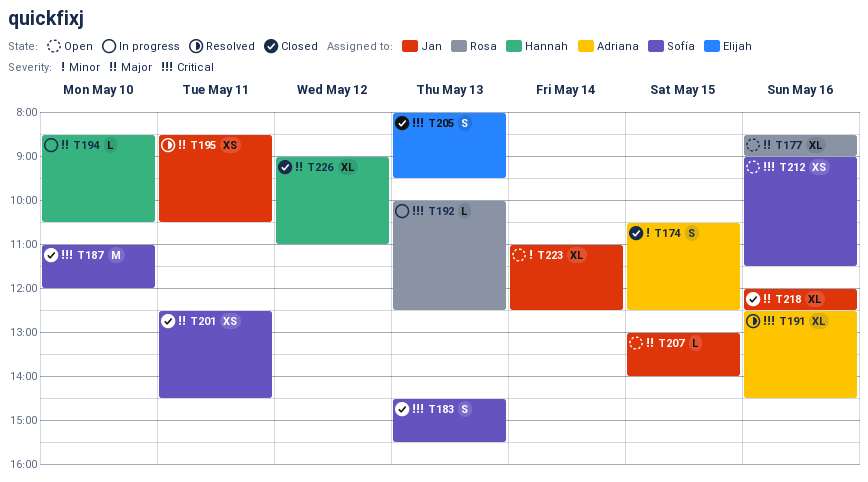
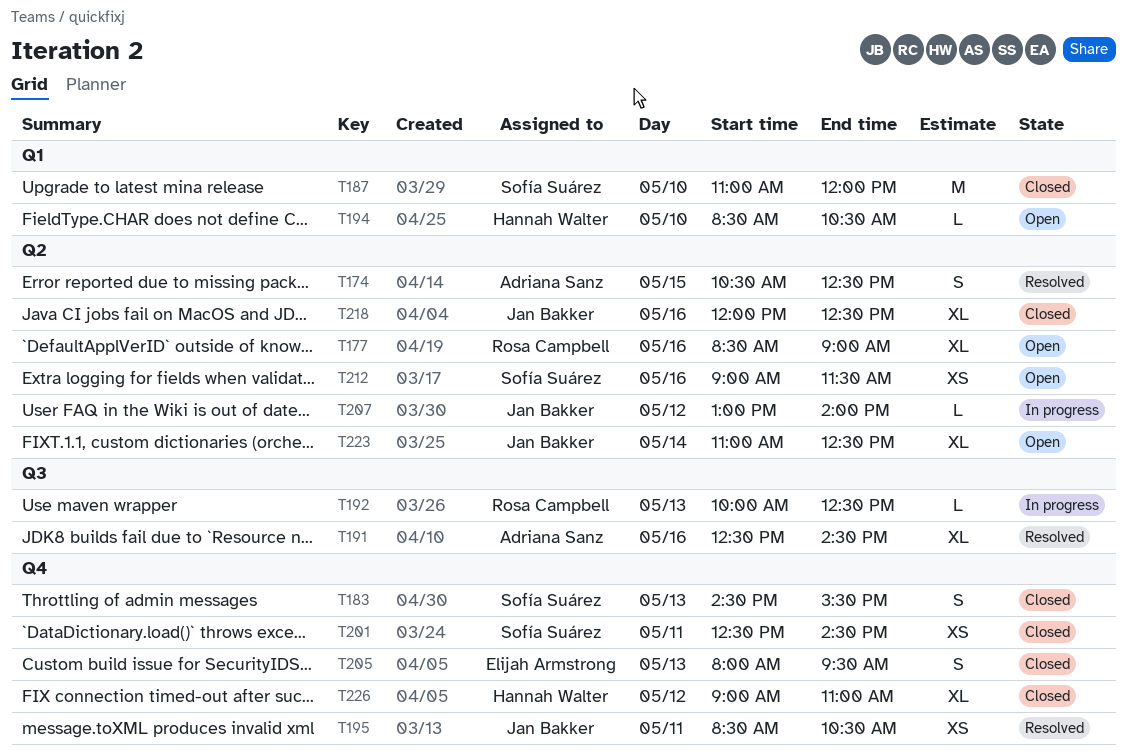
T174, status: Closed -> Resolved
T194, status: In progress -> Open
T207, status: Open -> In progress
T207, day: May 15 -> May 12

